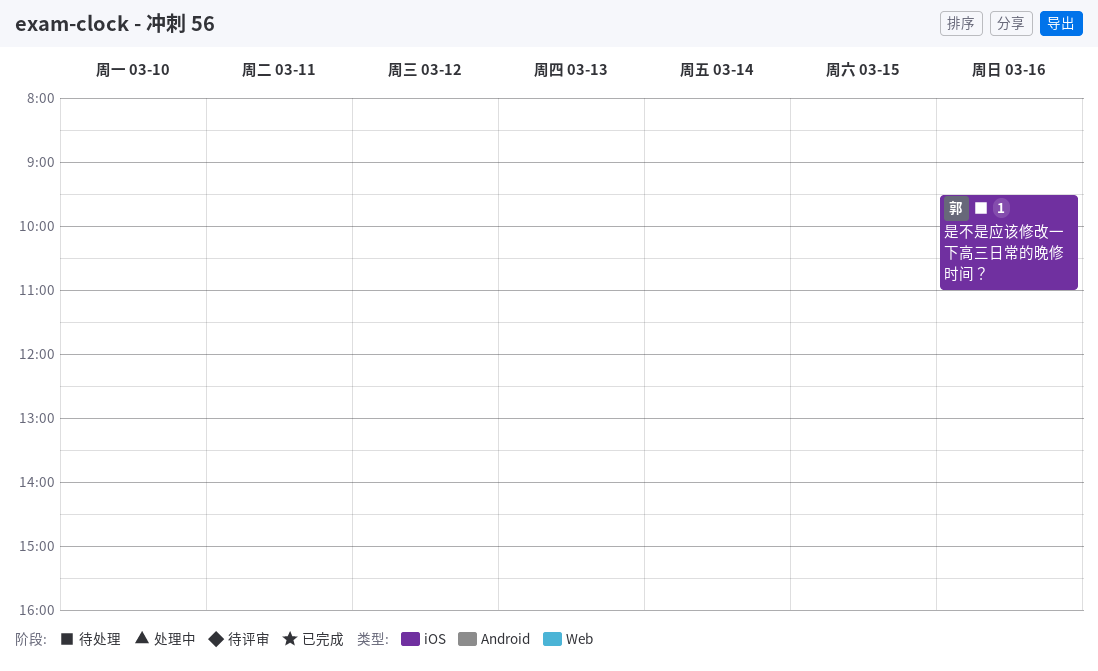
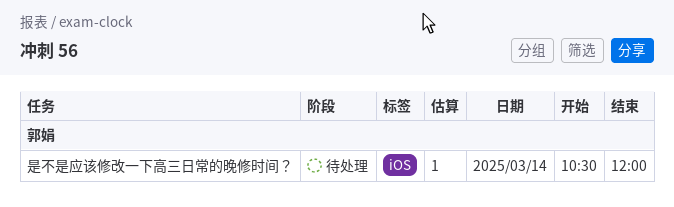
是不是应该修改一下高三日常的晚修时间？, day: Mar 16 -> Mar 14
是不是应该修改一下高三日常的晚修时间？, begins: 09:30 -> 10:30
是不是应该修改一下高三日常的晚修时间？, ends: 11:00 -> 12:00

